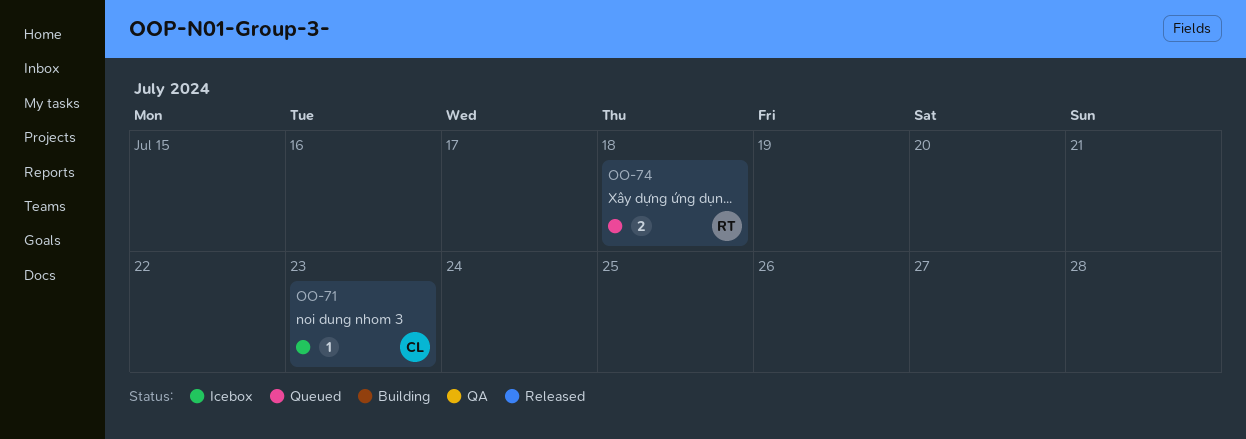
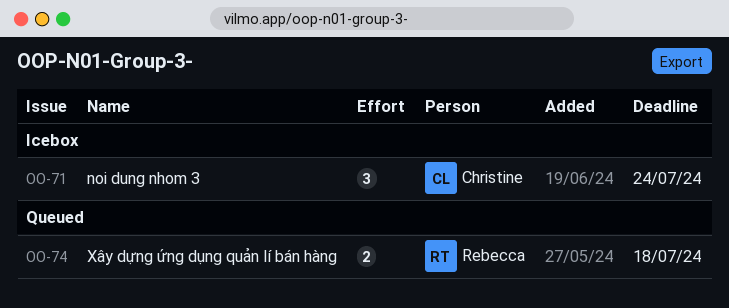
OO-71, estimate: 1 -> 3
OO-71, due: Jul 23 -> Jul 24

